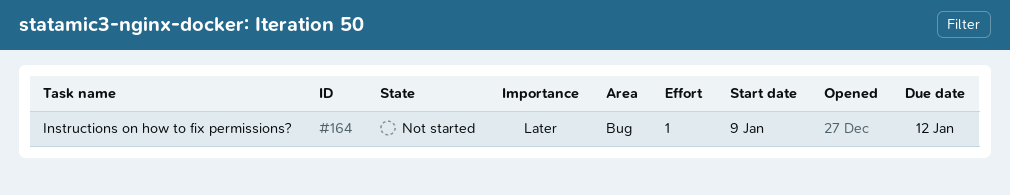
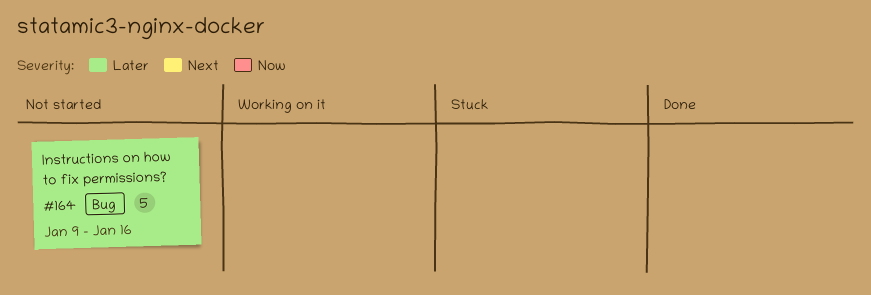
#164, estimate: 1 -> 5
#164, due: Jan 12 -> Jan 16

